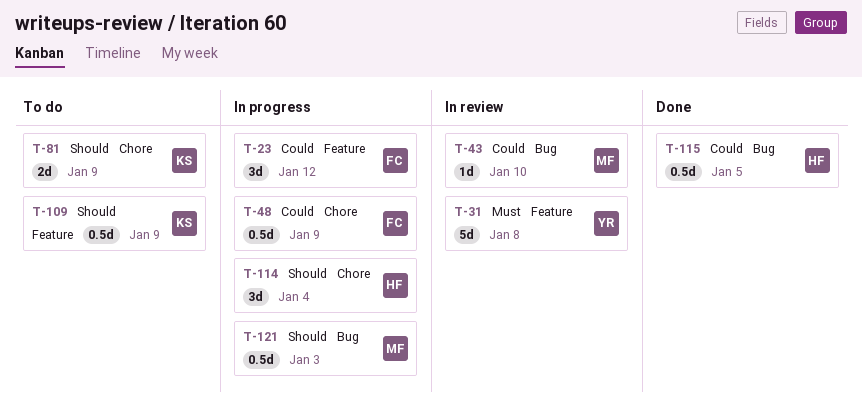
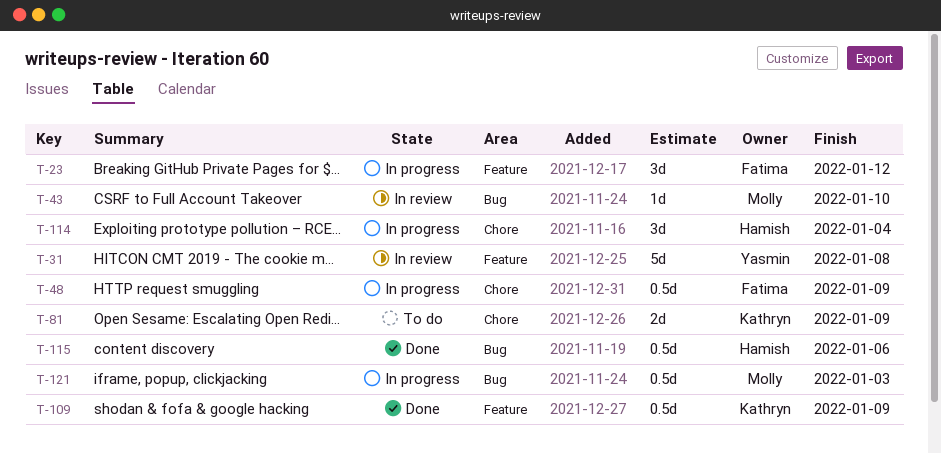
T-109, status: To do -> Done
T-115, due: Jan 5 -> Jan 6

